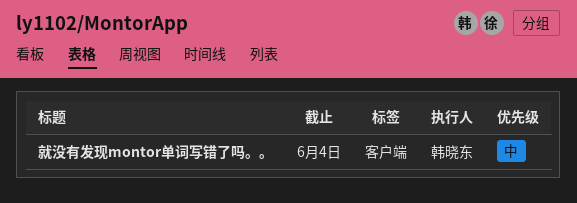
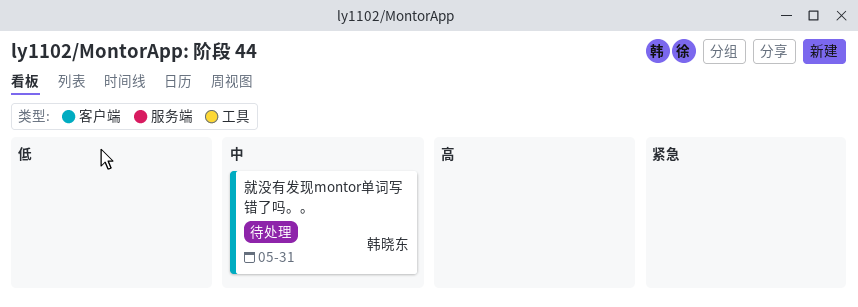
就没有发现montor单词写错了吗。。, due: Jun 4 -> May 31

